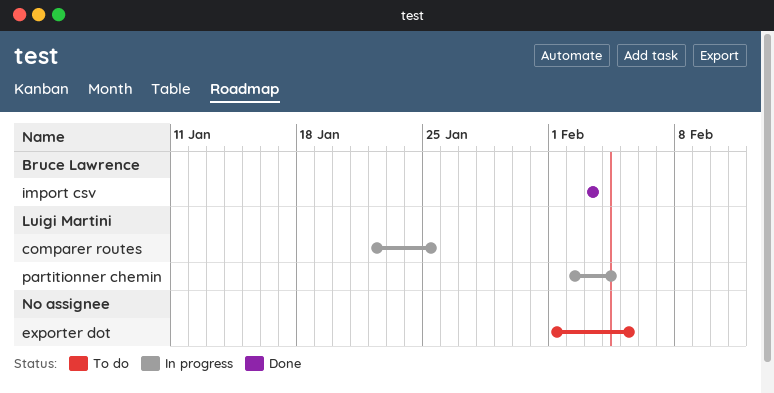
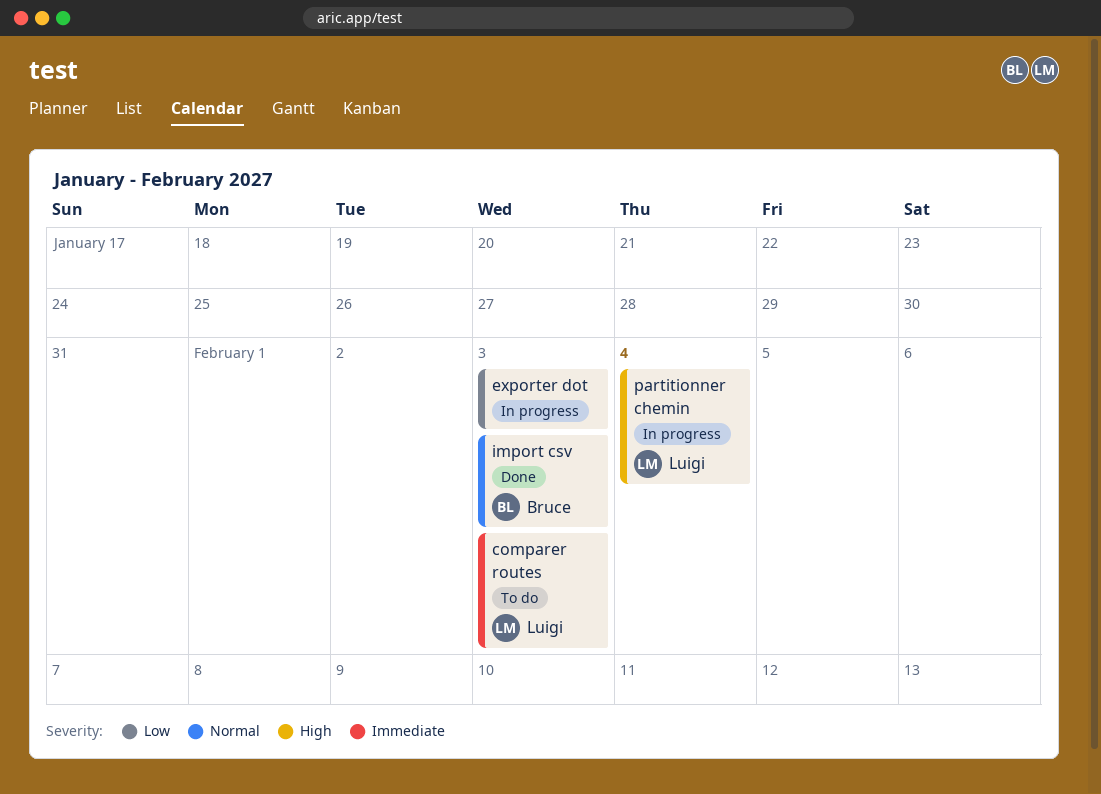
comparer routes, status: In progress -> To do
comparer routes, due: Jan 25 -> Feb 3
exporter dot, status: To do -> In progress
exporter dot, due: Feb 5 -> Feb 3

